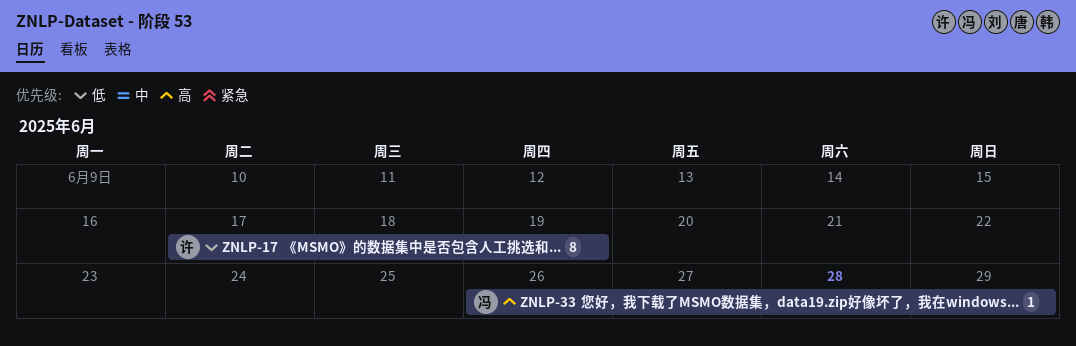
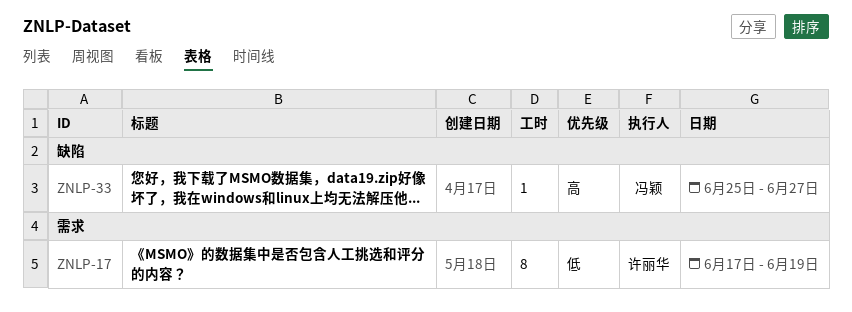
ZNLP-33, start: Jun 26 -> Jun 25
ZNLP-33, due: Jun 29 -> Jun 27

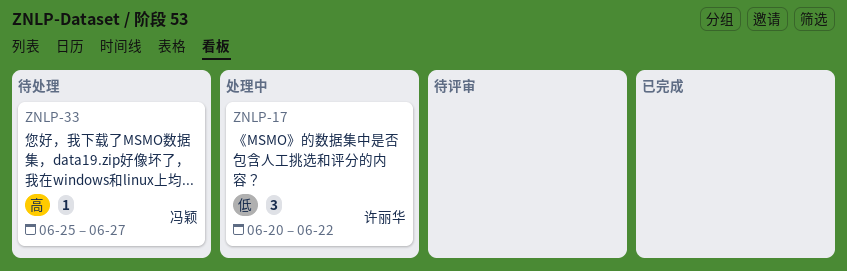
ZNLP-17, estimate: 8 -> 3
ZNLP-17, start: Jun 17 -> Jun 20
ZNLP-17, due: Jun 19 -> Jun 22

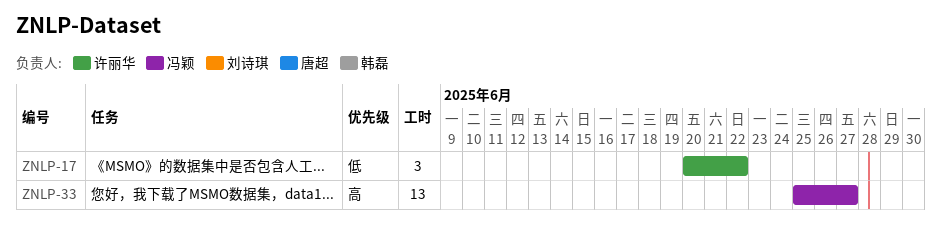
ZNLP-33, estimate: 1 -> 13

